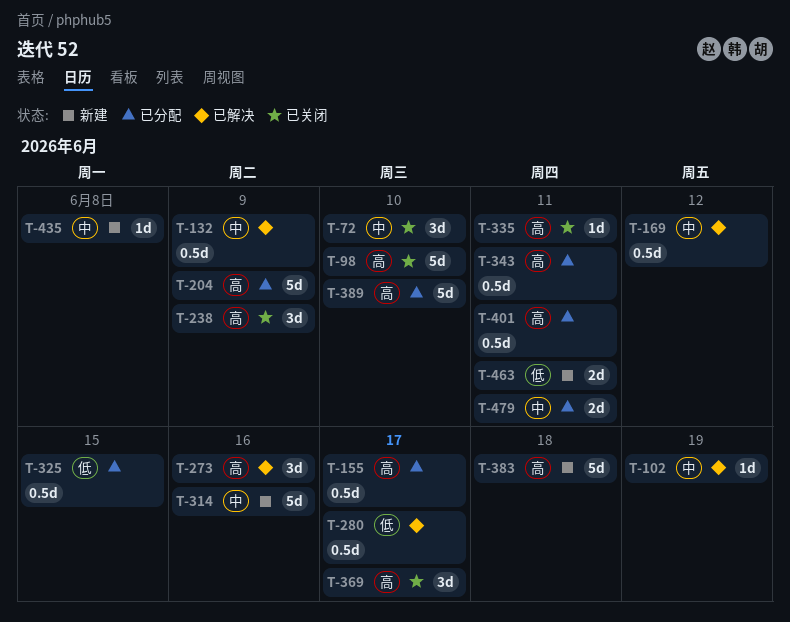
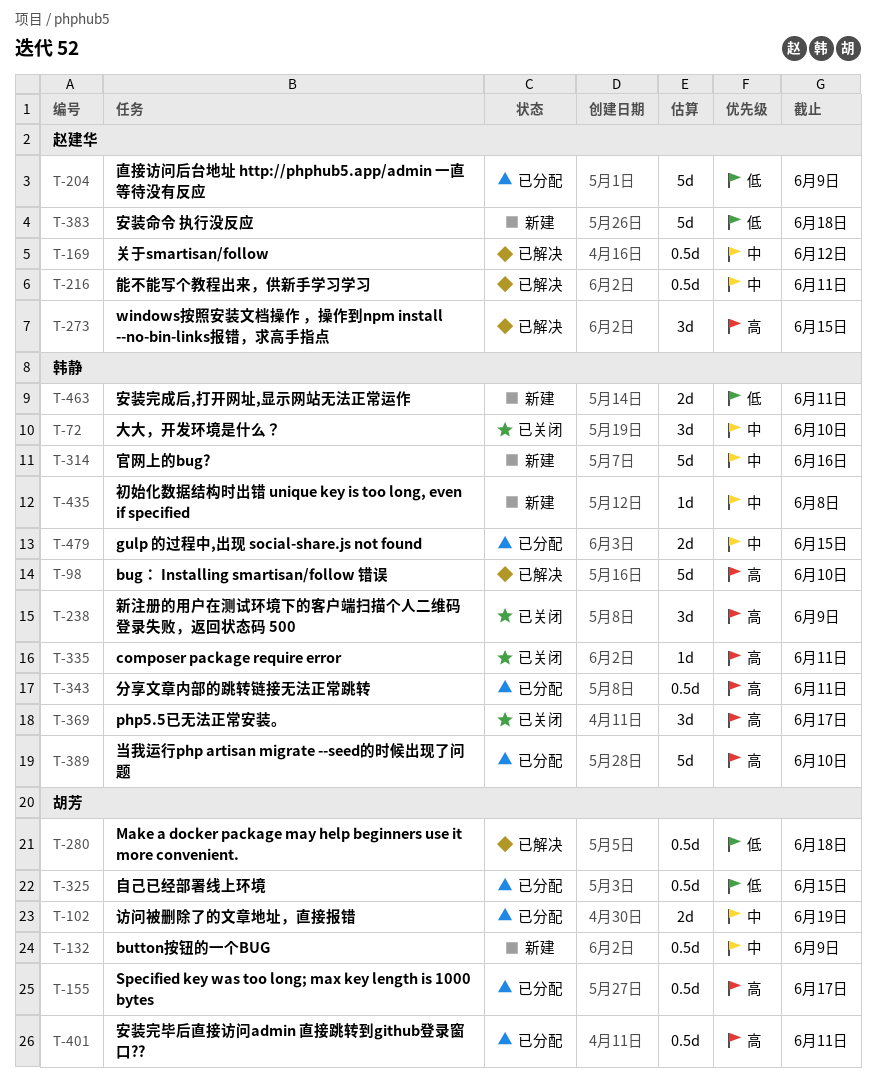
T-98, status: 已关闭 -> 已解决
T-102, status: 已解决 -> 已分配
T-102, estimate: 1d -> 2d
T-132, status: 已解决 -> 新建
T-204, priority: 高 -> 低
T-216: none -> present
T-273, due: Jun 16 -> Jun 15
T-280, due: Jun 17 -> Jun 18
T-383, priority: 高 -> 低
T-479, due: Jun 11 -> Jun 15

